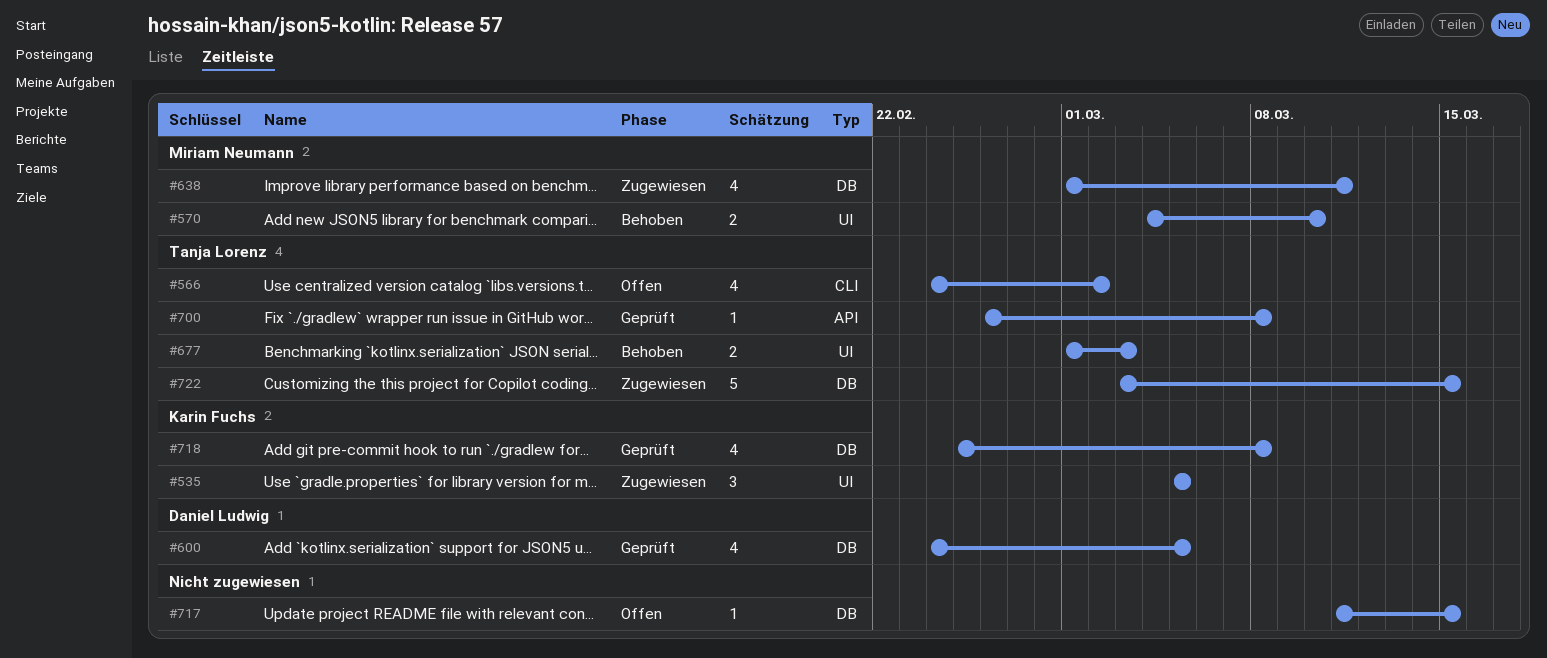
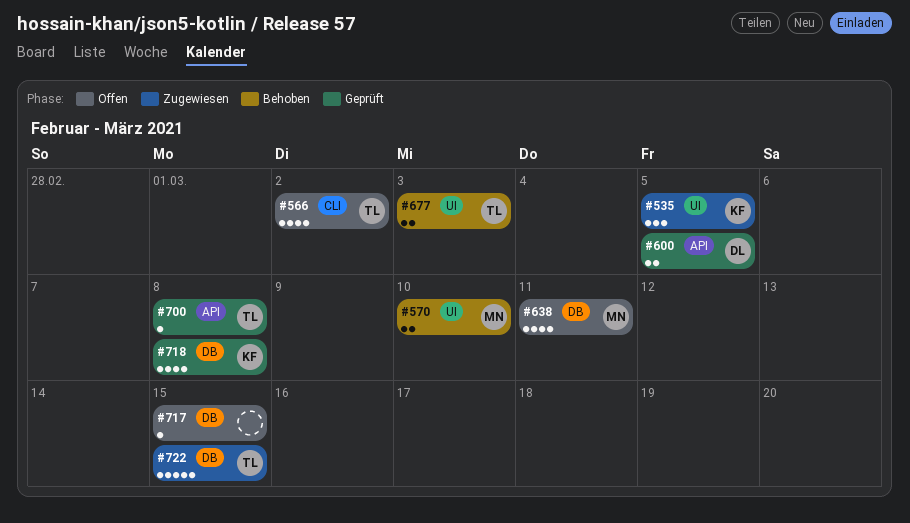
#600, label: DB -> API
#600, estimate: 4 -> 2
#638, status: Zugewiesen -> Offen

